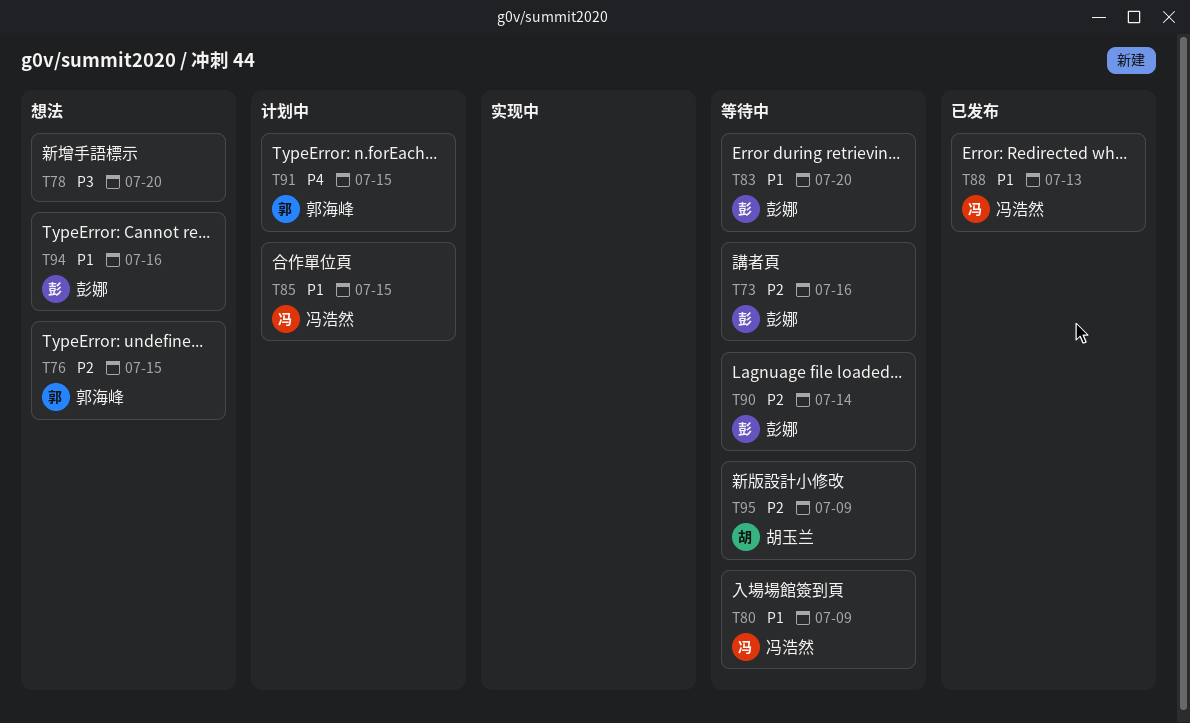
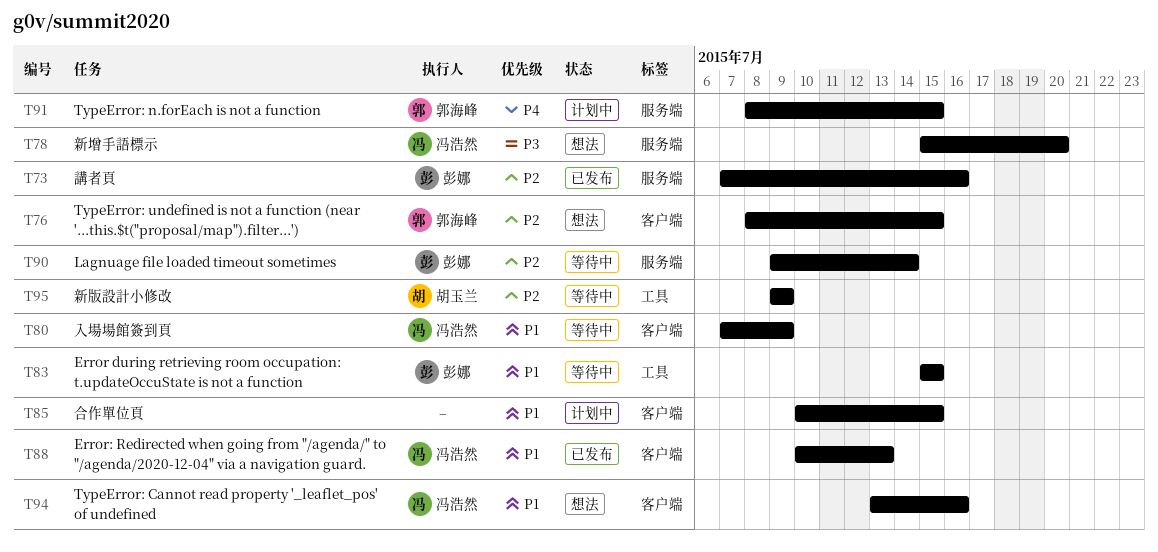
T73, status: 等待中 -> 已发布
T78, owner: none -> 冯浩然
T83, due: Jul 20 -> Jul 15
T85, owner: 冯浩然 -> none
T94, owner: 彭娜 -> 冯浩然

